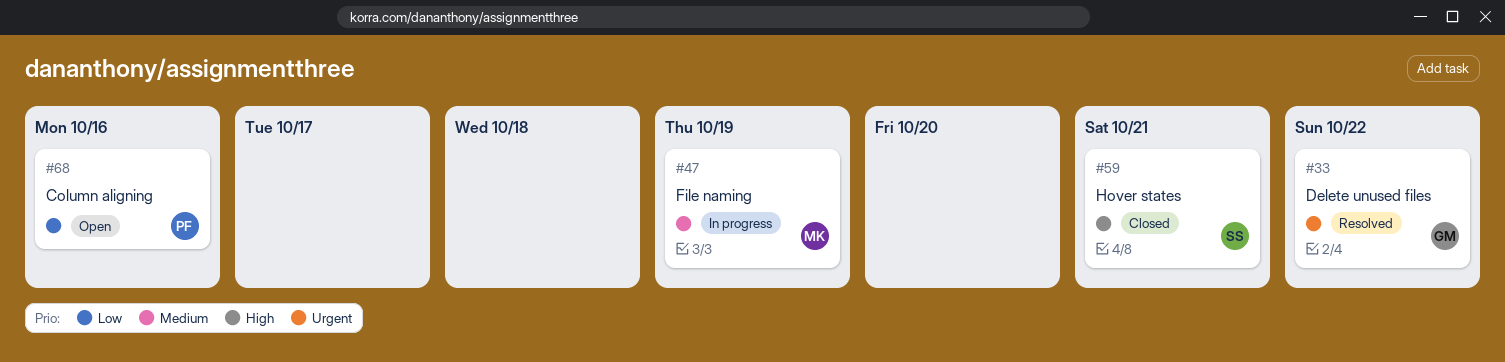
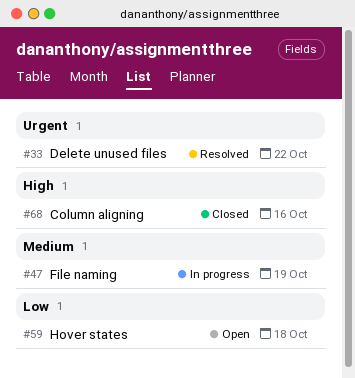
#59, status: Closed -> Open
#59, priority: High -> Low
#59, due: Oct 21 -> Oct 18
#68, status: Open -> Closed
#68, priority: Low -> High

